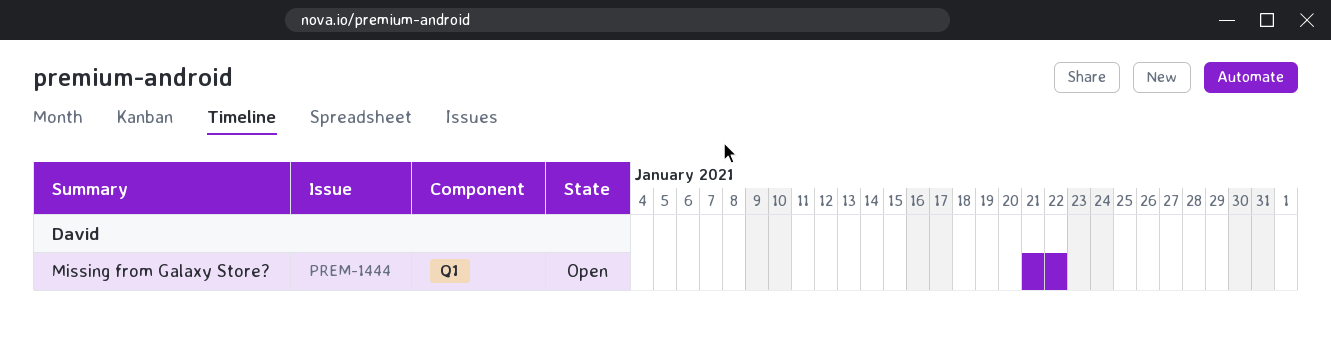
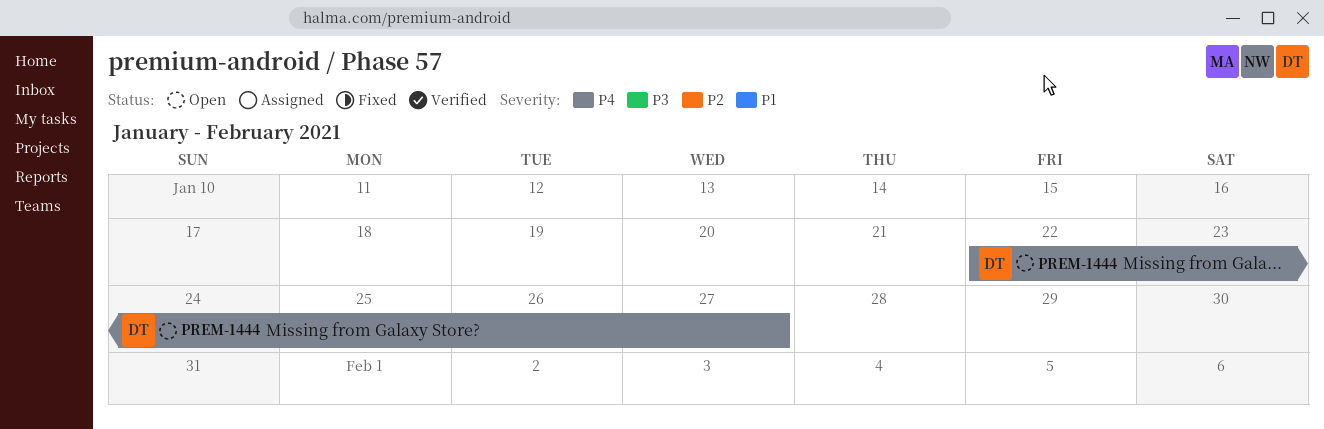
PREM-1444, start: Jan 21 -> Jan 22
PREM-1444, due: Jan 22 -> Jan 27

